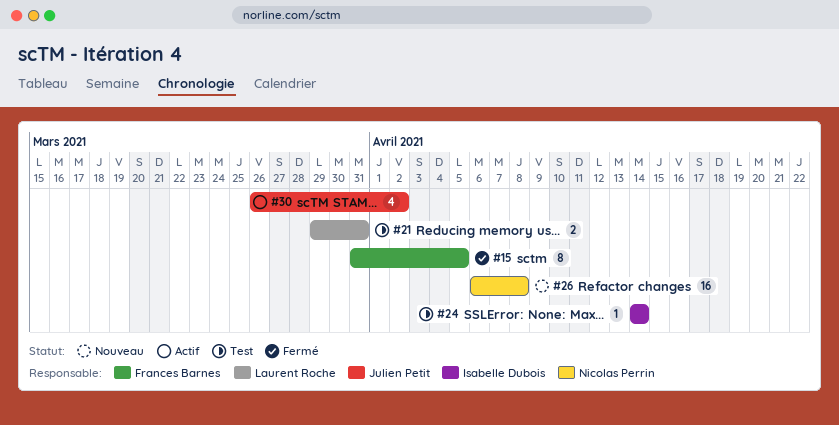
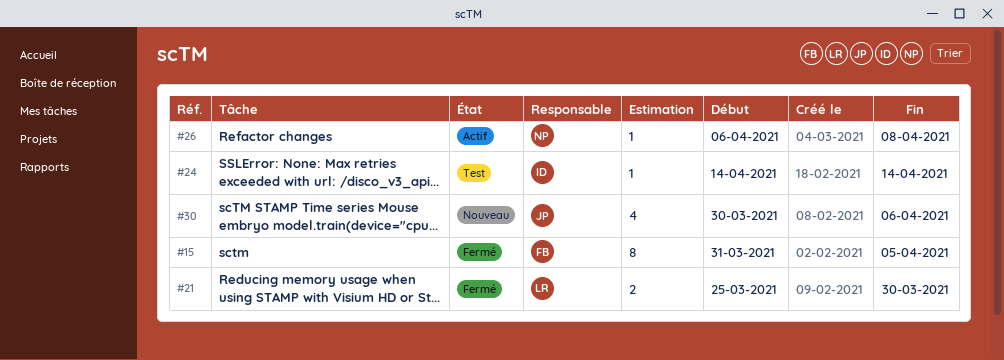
#21, status: Test -> Fermé
#21, start: Mar 29 -> Mar 25
#21, due: Mar 31 -> Mar 30
#26, status: Nouveau -> Actif
#26, estimate: 16 -> 1
#30, status: Actif -> Nouveau
#30, start: Mar 26 -> Mar 30
#30, due: Apr 2 -> Apr 6

